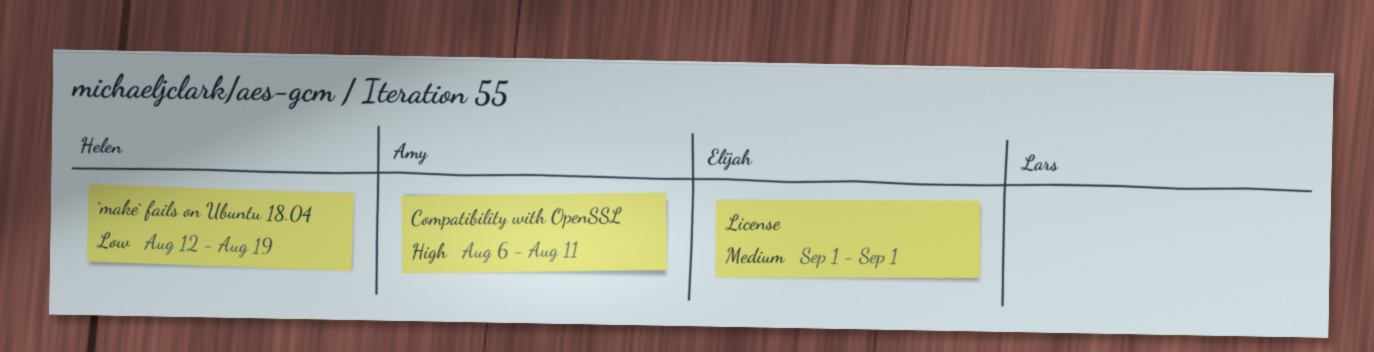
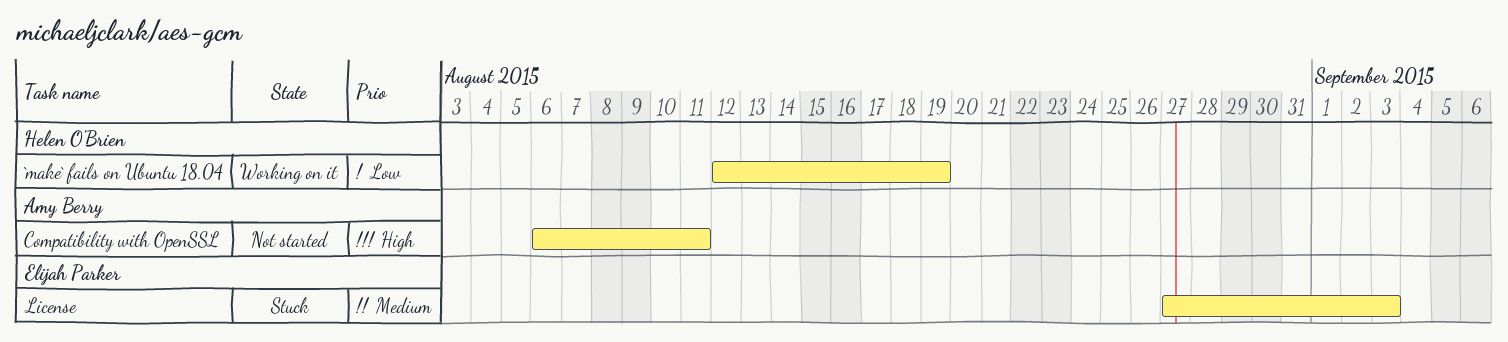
License, start: Sep 1 -> Aug 27
License, due: Sep 1 -> Sep 3

